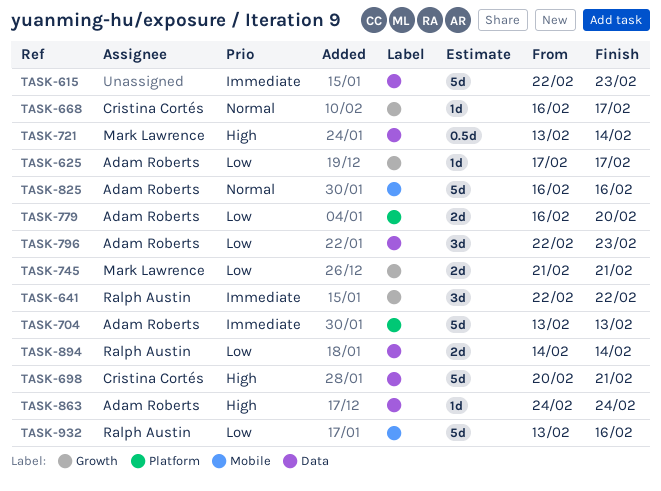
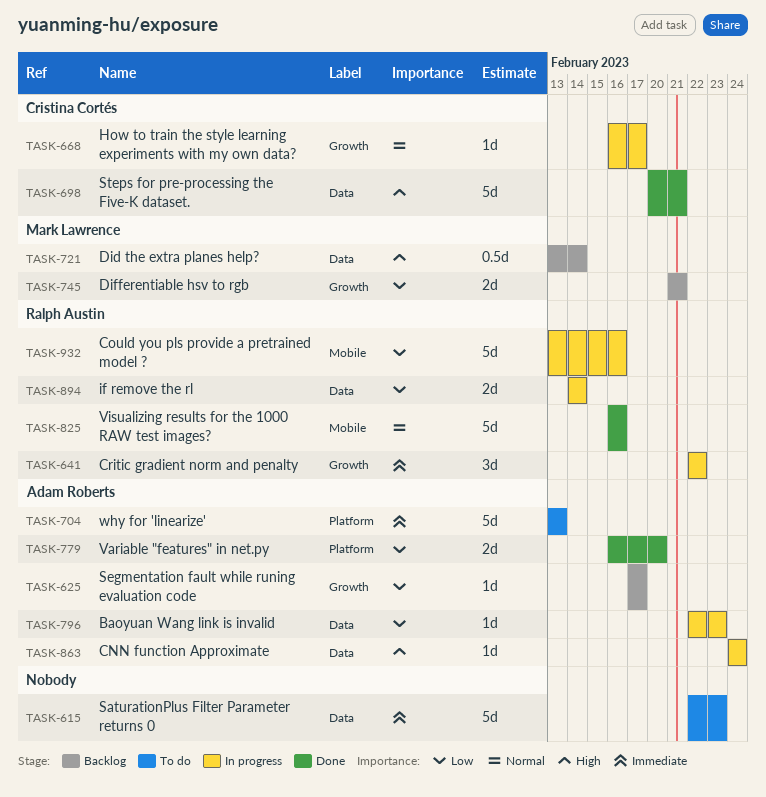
TASK-796, estimate: 3d -> 1d
TASK-825, owner: Adam Roberts -> Ralph Austin

